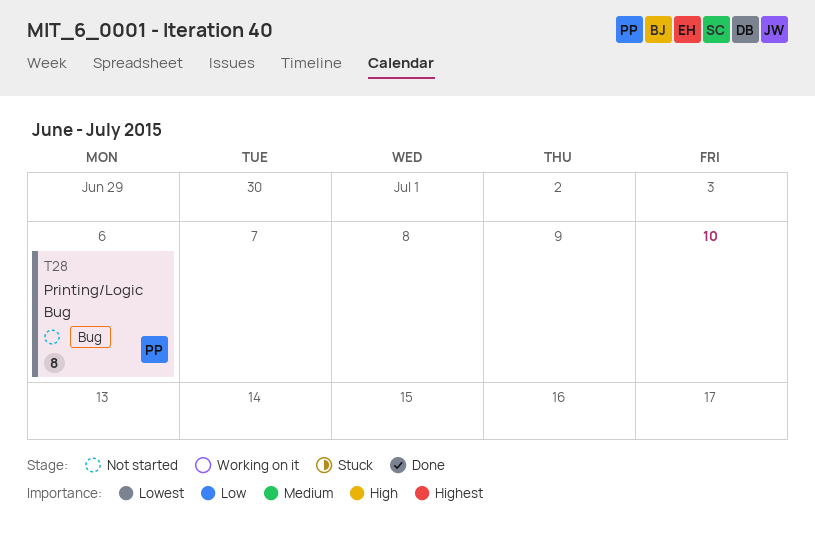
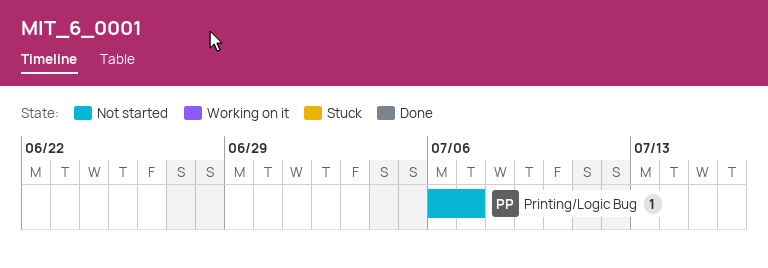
Printing/Logic Bug, estimate: 8 -> 1
Printing/Logic Bug, due: Jul 6 -> Jul 7

